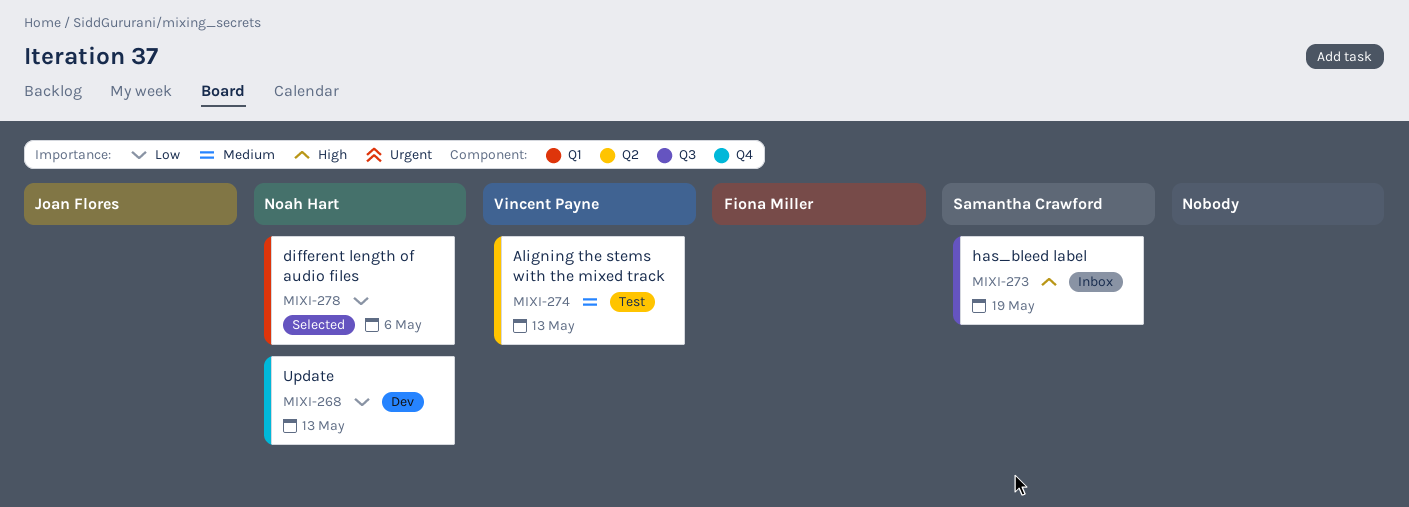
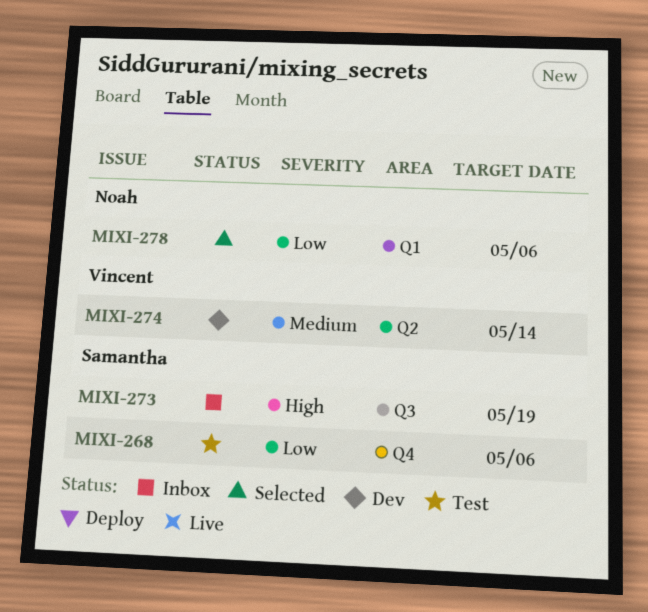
MIXI-268, status: Dev -> Test
MIXI-268, owner: Noah Hart -> Samantha Crawford
MIXI-268, due: May 13 -> May 6
MIXI-274, status: Test -> Dev
MIXI-274, due: May 13 -> May 14

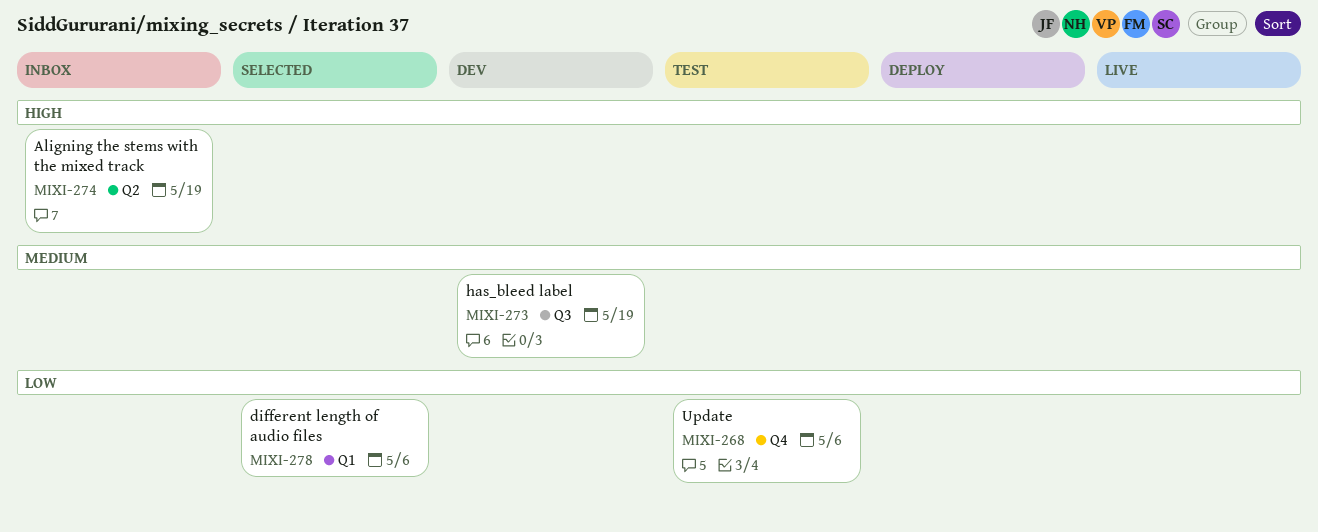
MIXI-273, status: Inbox -> Dev
MIXI-273, priority: High -> Medium
MIXI-274, status: Dev -> Inbox
MIXI-274, priority: Medium -> High
MIXI-274, due: May 14 -> May 19

